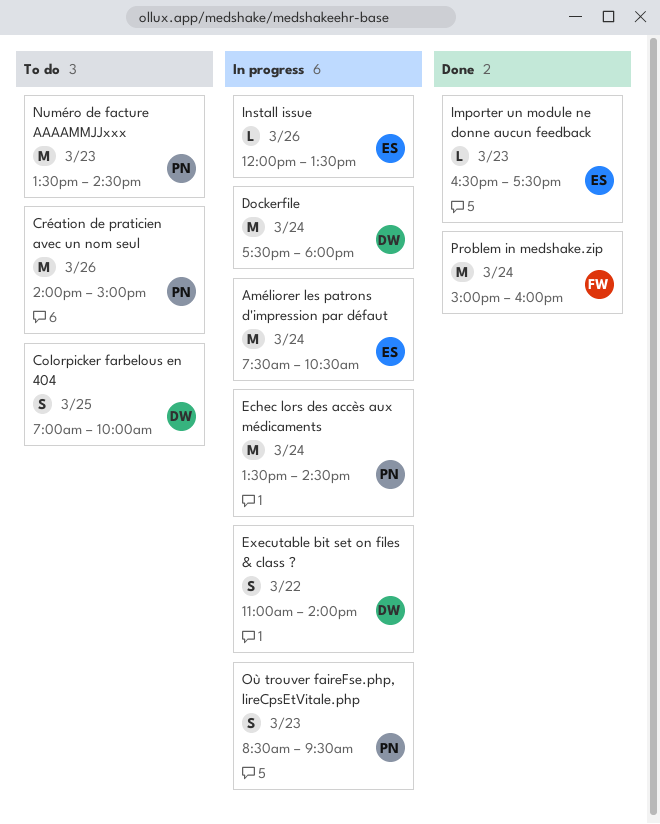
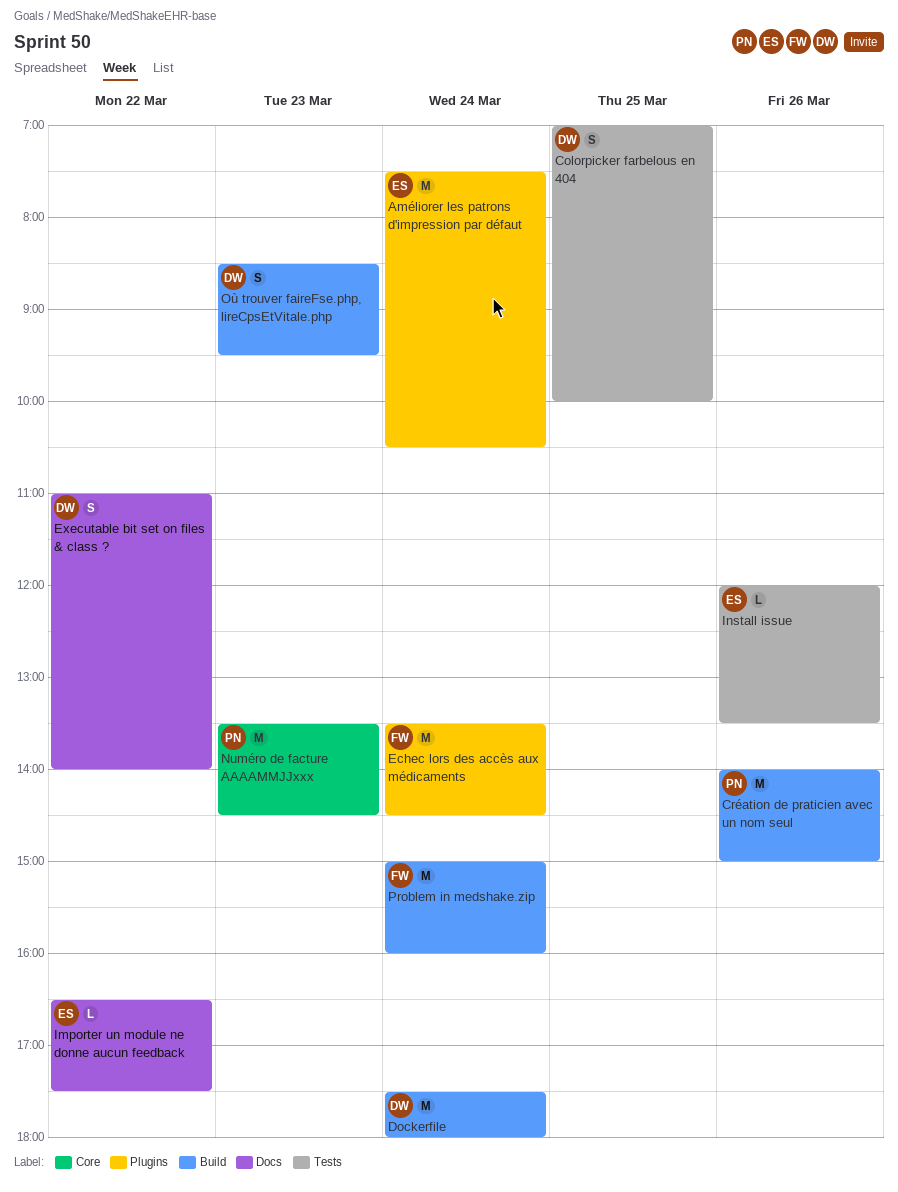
Echec lors des accès aux médicaments, owner: PN -> FW
Importer un module ne donne aucun feedback, day: Mar 23 -> Mar 22
Où trouver faireFse.php, lireCpsEtVitale.php, owner: PN -> DW

